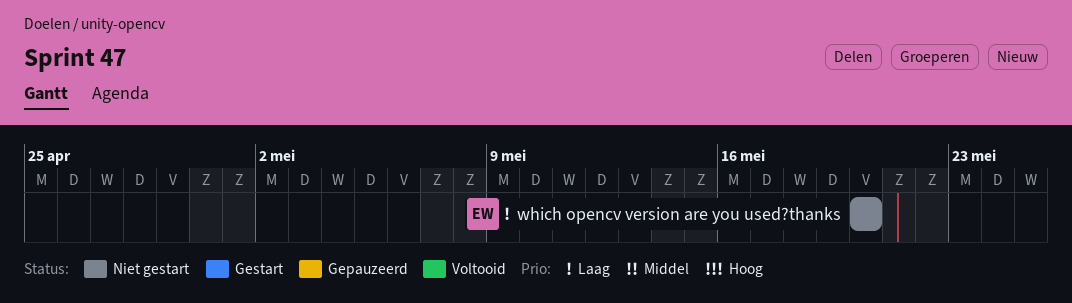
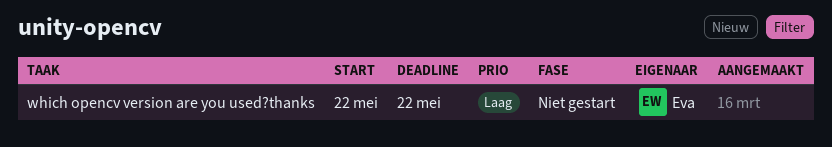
which opencv version are you used?thanks, start: May 20 -> May 22
which opencv version are you used?thanks, due: May 20 -> May 22

